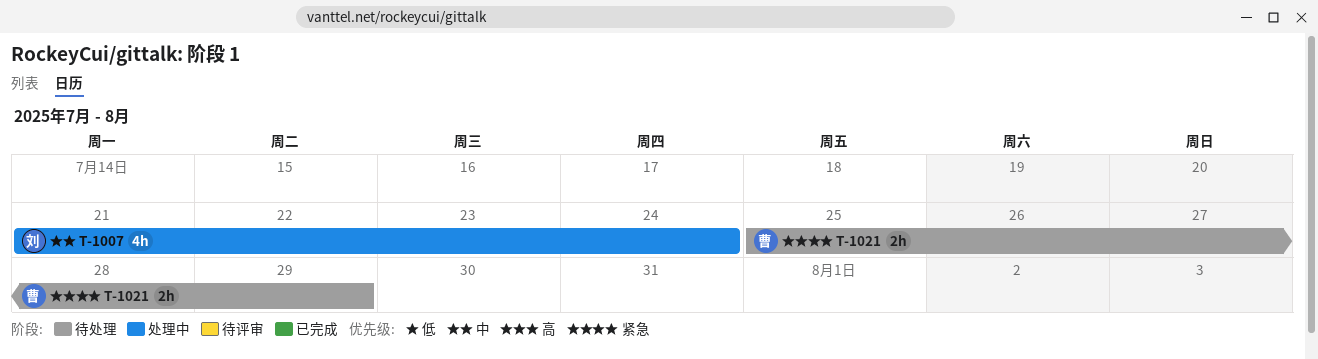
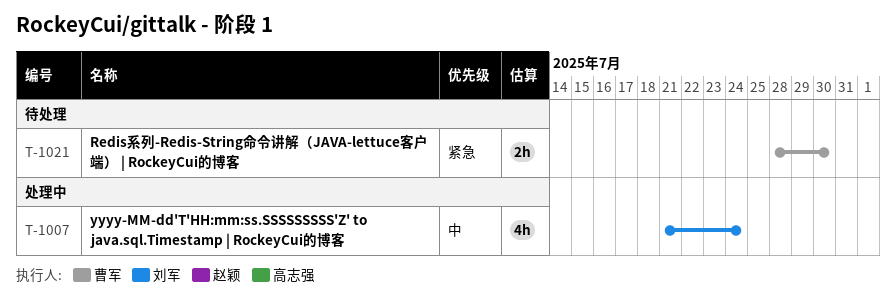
T-1021, start: Jul 25 -> Jul 28
T-1021, due: Jul 29 -> Jul 30

